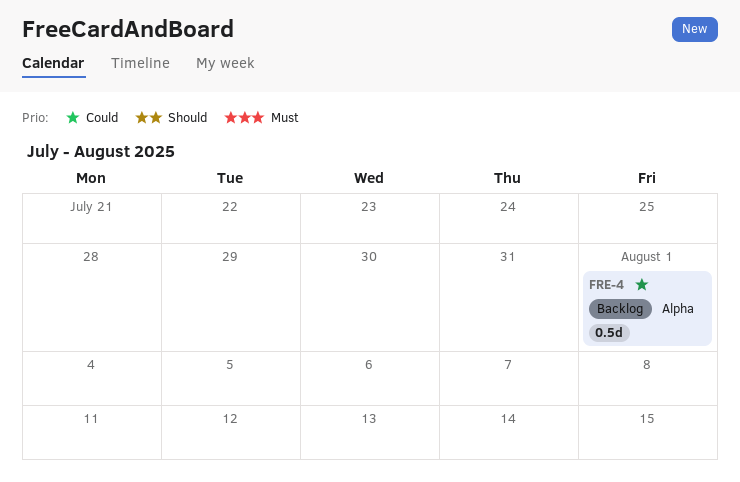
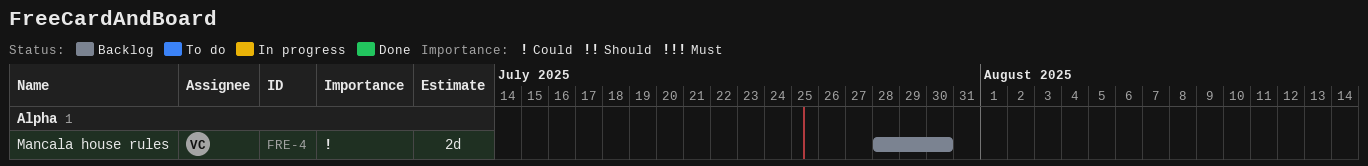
FRE-4, estimate: 0.5d -> 2d
FRE-4, due: Aug 1 -> Jul 30

